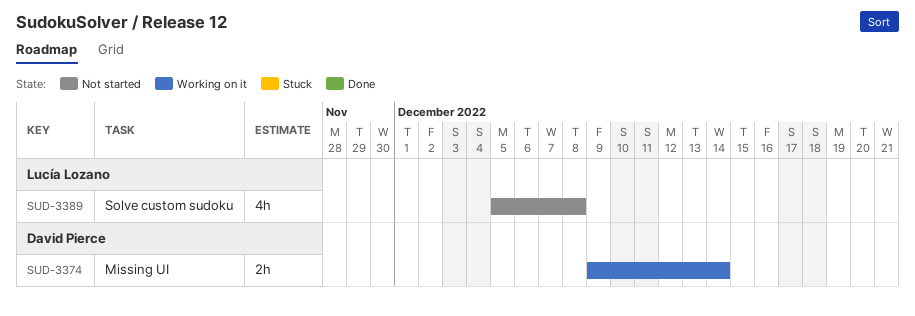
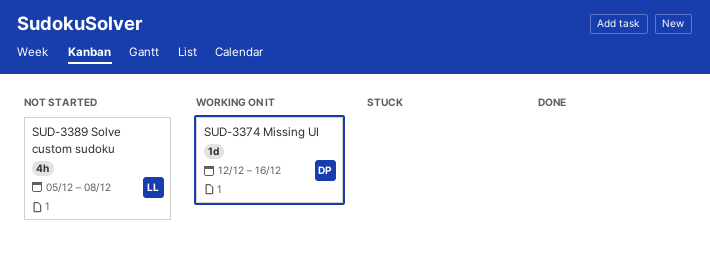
SUD-3374, estimate: 2h -> 1d
SUD-3374, start: Dec 9 -> Dec 12
SUD-3374, due: Dec 14 -> Dec 16

